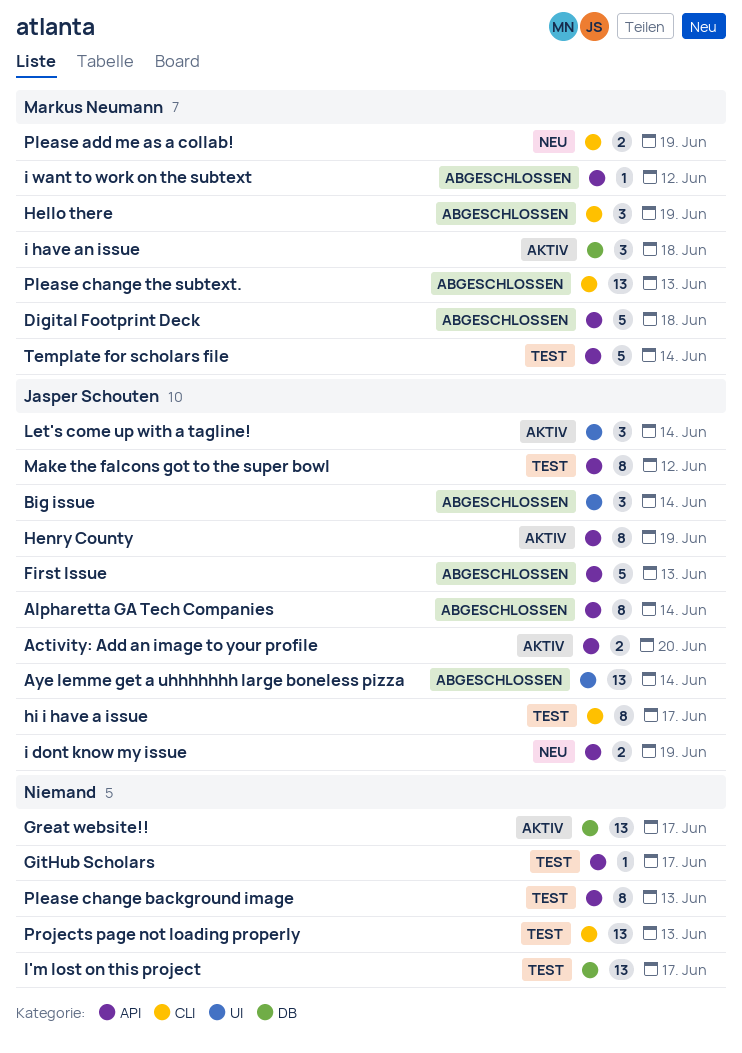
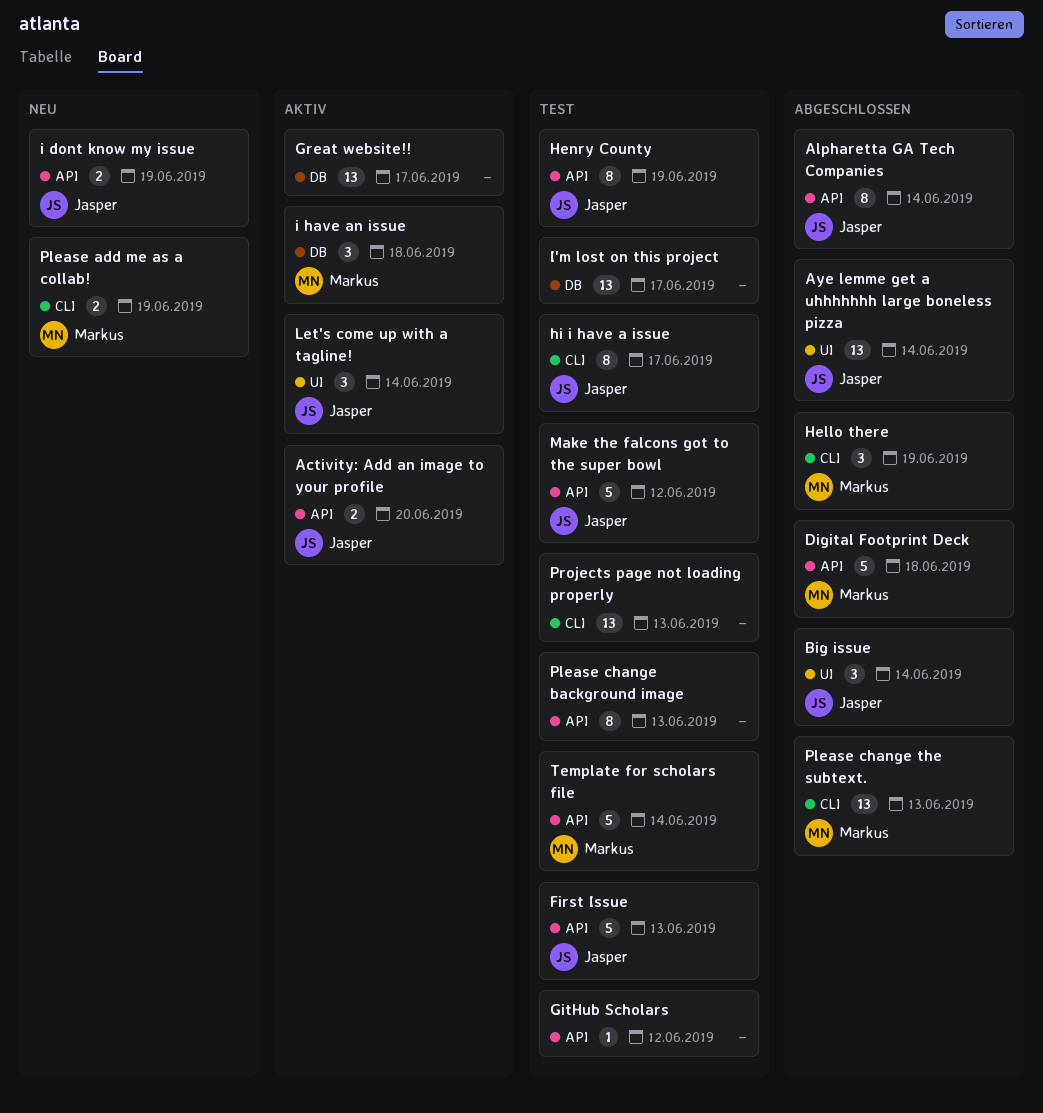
First Issue, status: Abgeschlossen -> Test
GitHub Scholars, due: Jun 17 -> Jun 12
Henry County, status: Aktiv -> Test
i want to work on the subtext: present -> none
Make the falcons got to the super bowl, estimate: 8 -> 5

